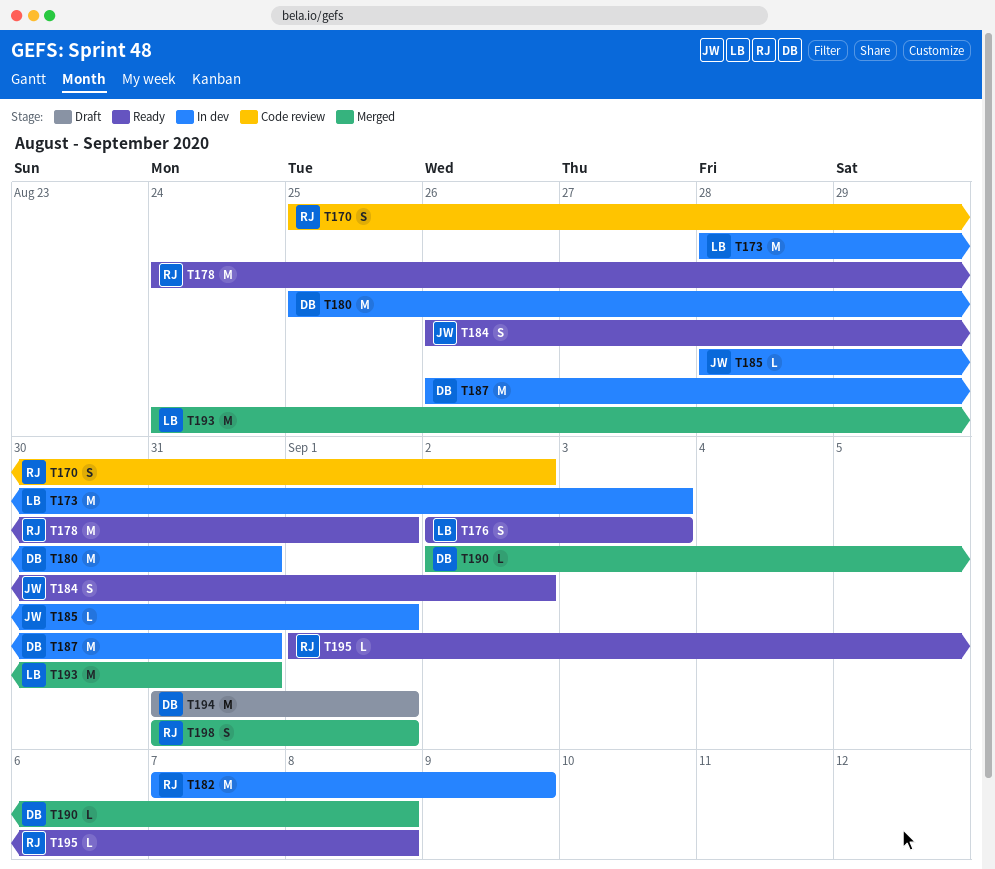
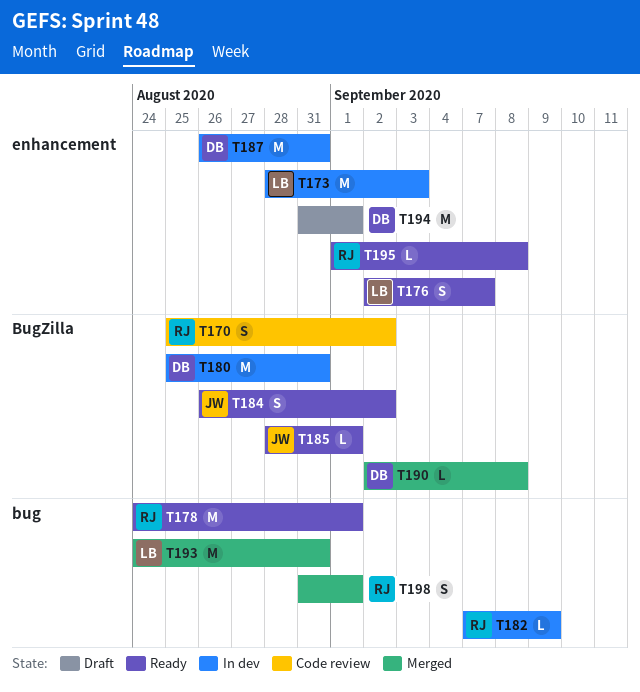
T176, due: Sep 3 -> Sep 7
T182, estimate: M -> L
T185, status: In dev -> Ready

